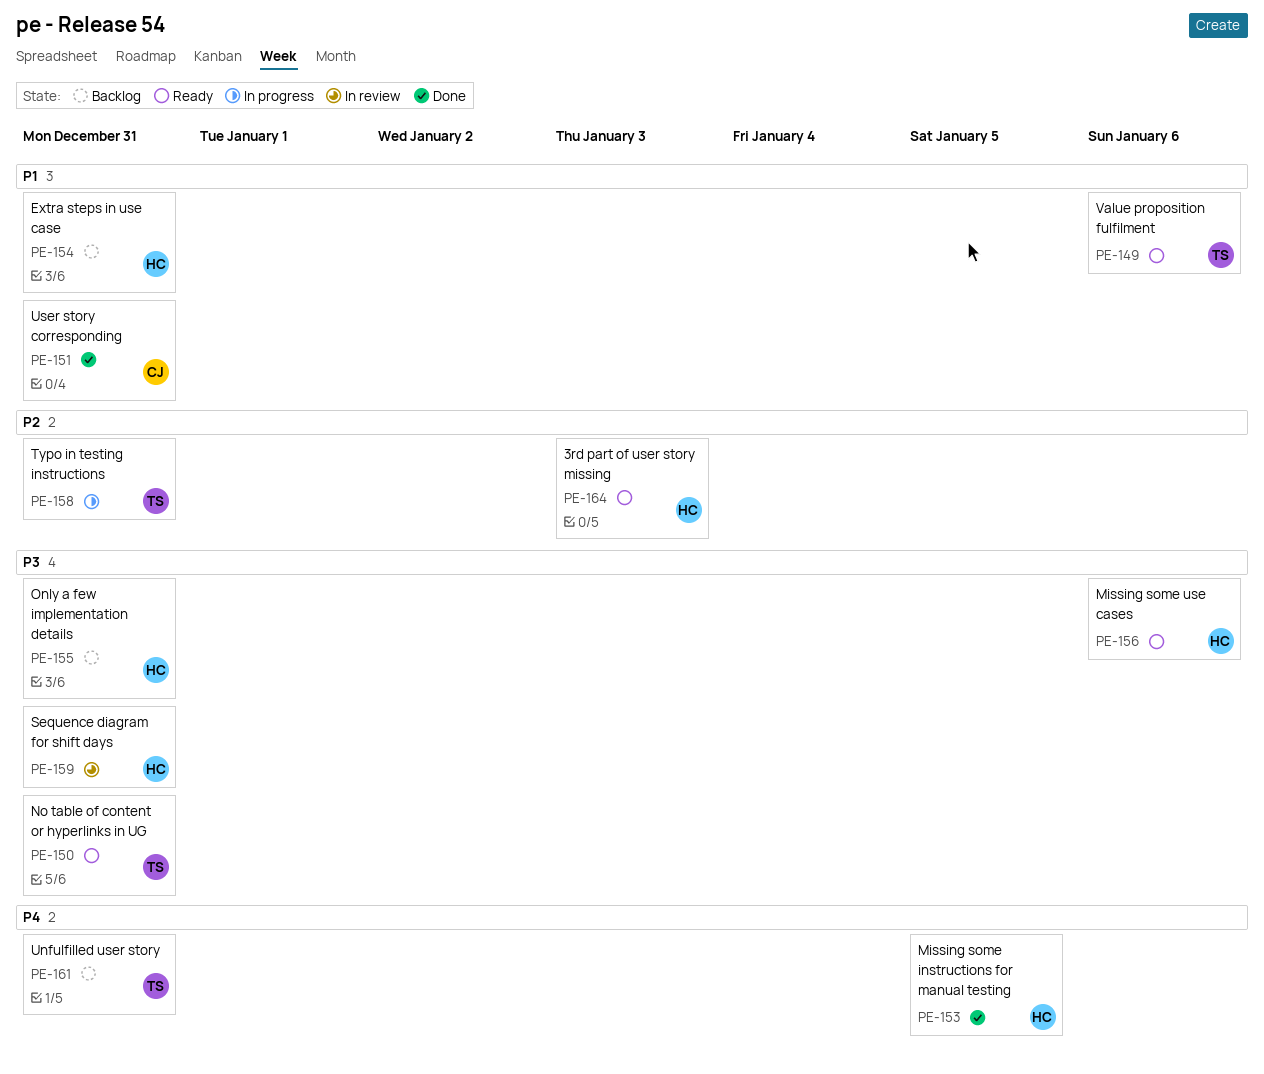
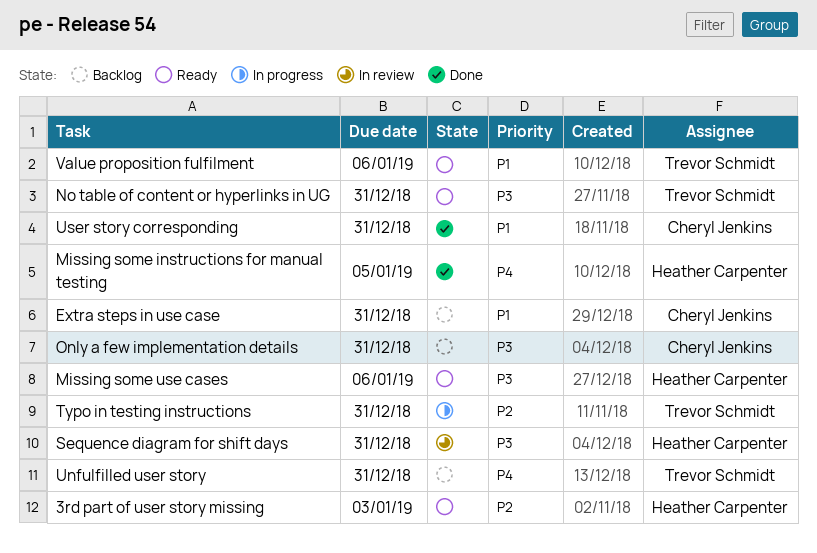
Extra steps in use case, owner: Heather Carpenter -> Cheryl Jenkins
Only a few implementation details, owner: Heather Carpenter -> Cheryl Jenkins

